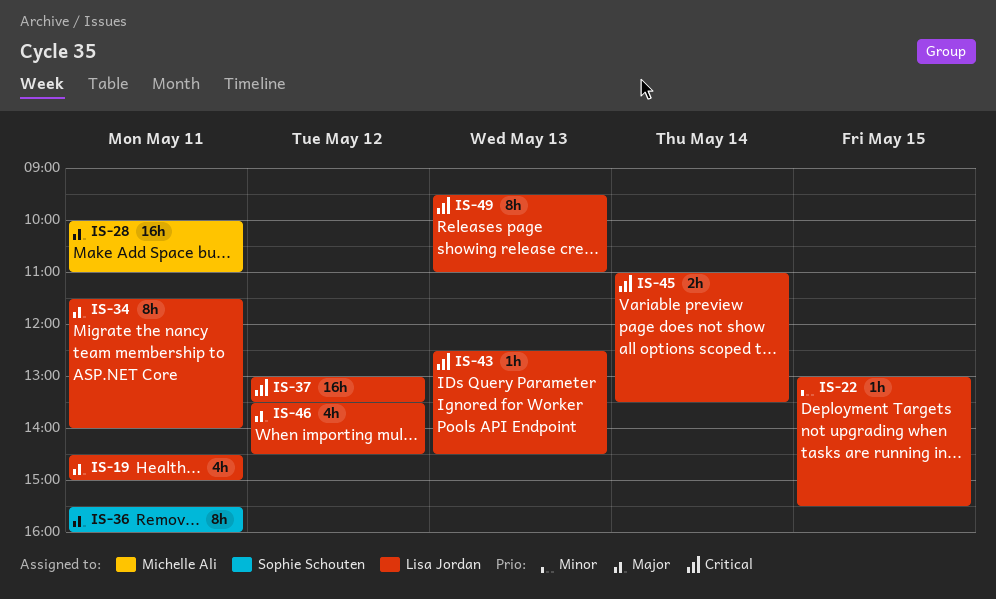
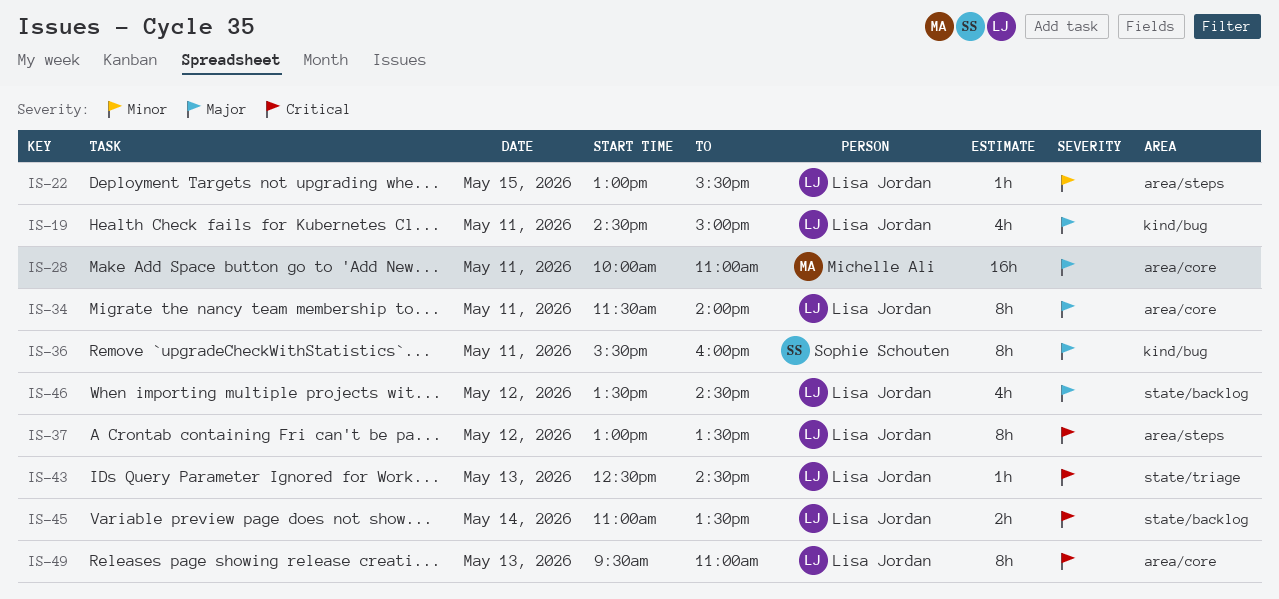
IS-37, estimate: 16h -> 8h

